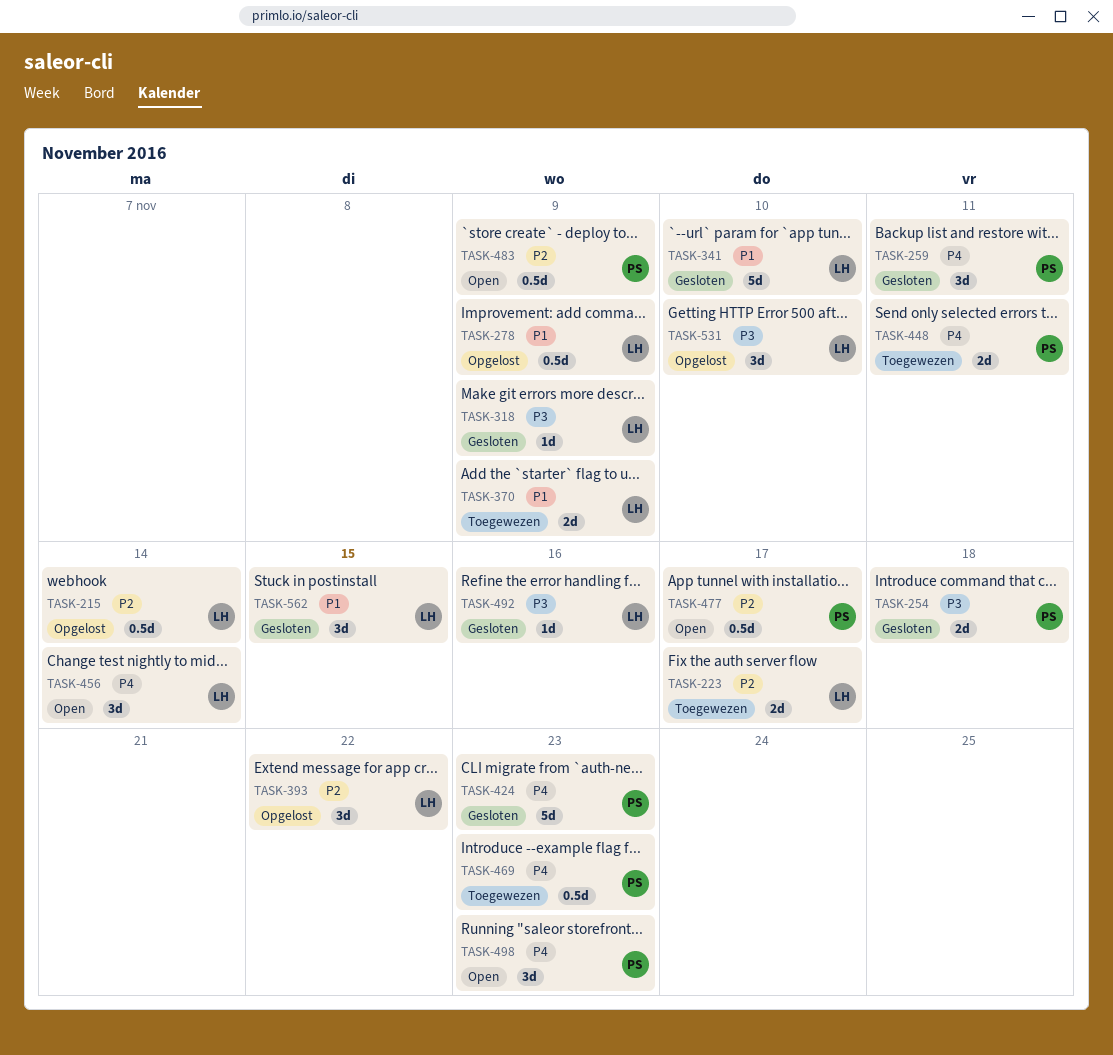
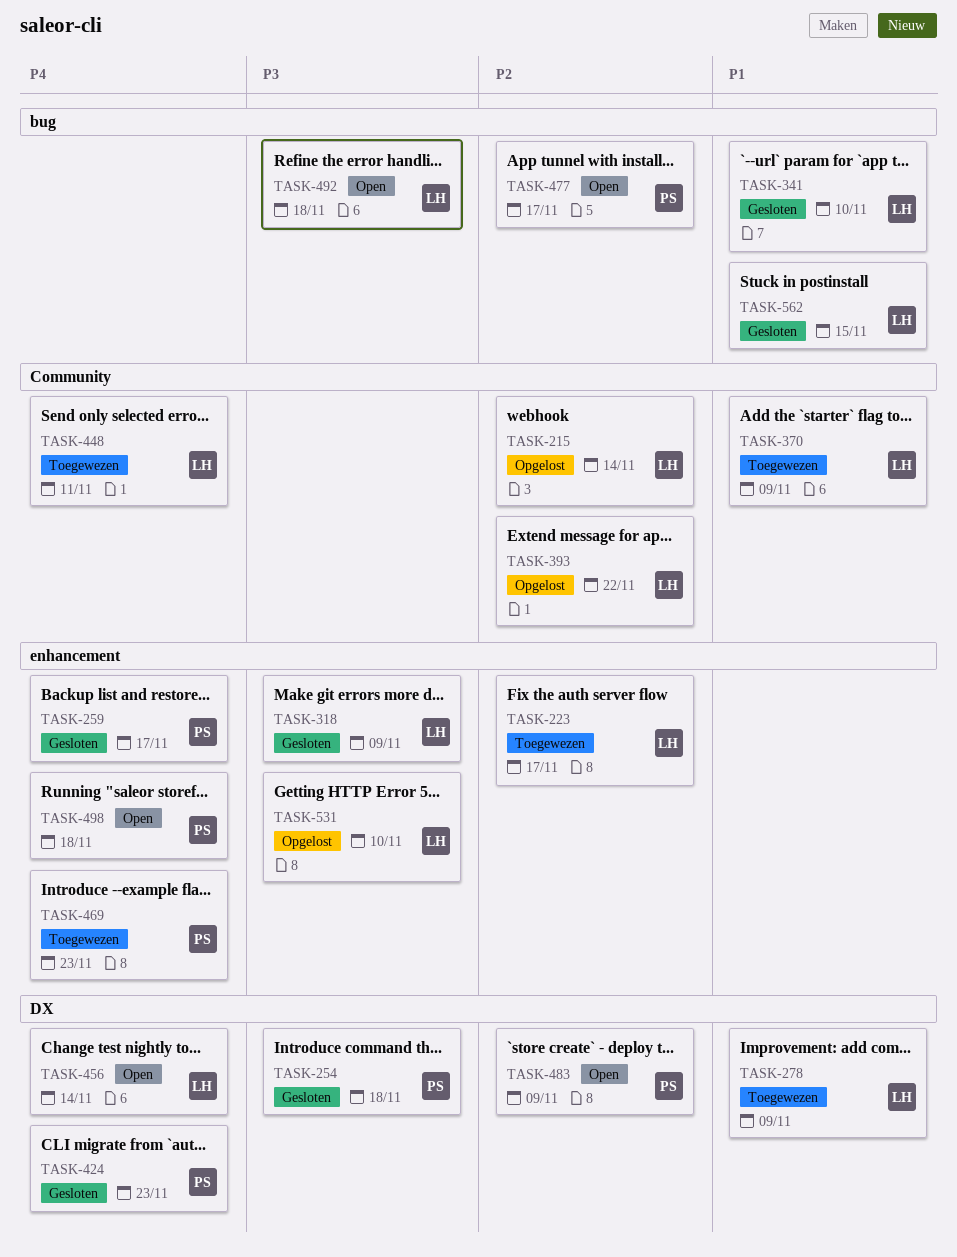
TASK-259, due: Nov 11 -> Nov 17
TASK-278, status: Opgelost -> Toegewezen
TASK-448, owner: PS -> LH
TASK-492, status: Gesloten -> Open
TASK-492, due: Nov 16 -> Nov 18
TASK-498, due: Nov 23 -> Nov 18

